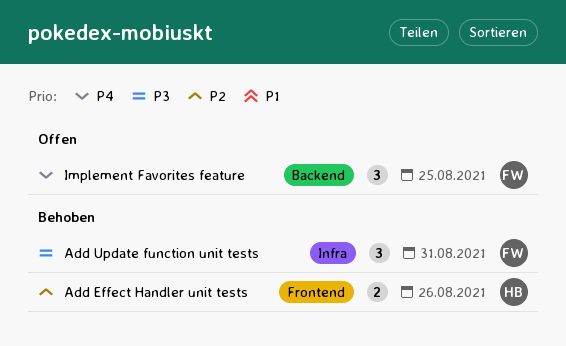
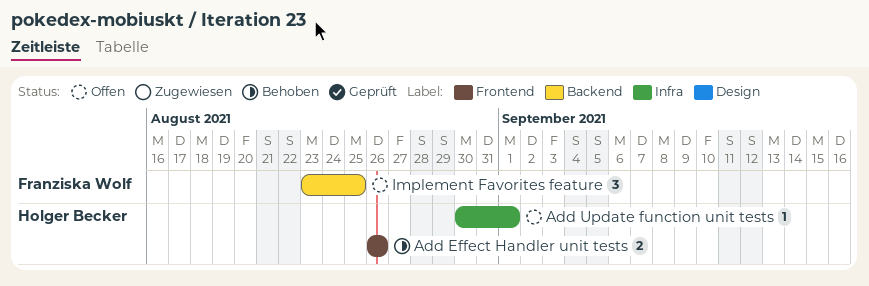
Add Update function unit tests, status: Behoben -> Offen
Add Update function unit tests, owner: Franziska Wolf -> Holger Becker
Add Update function unit tests, estimate: 3 -> 1
Add Update function unit tests, due: Aug 31 -> Sep 1

